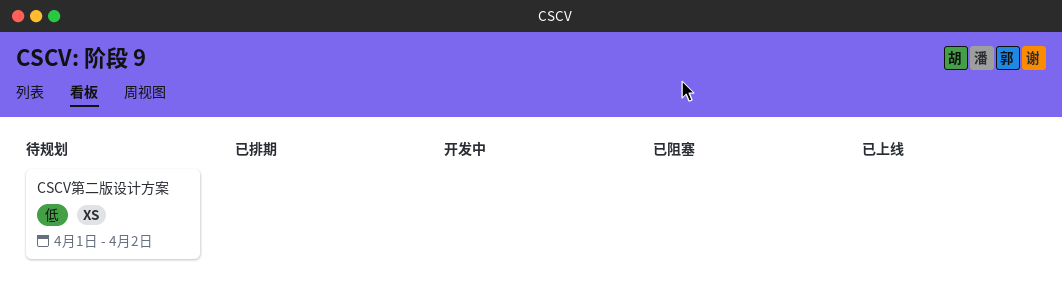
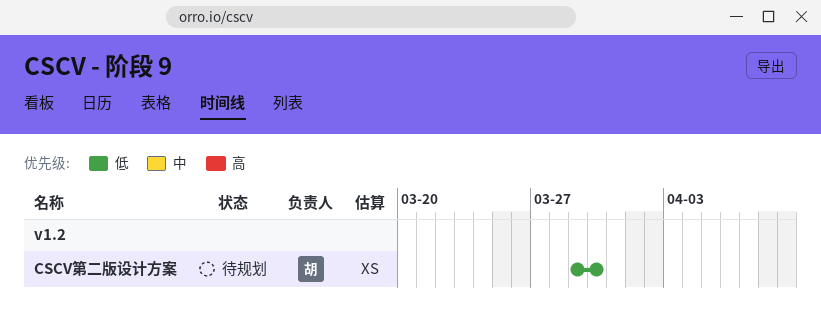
CSCV第二版设计方案, start: Apr 1 -> Mar 29
CSCV第二版设计方案, due: Apr 2 -> Mar 30

